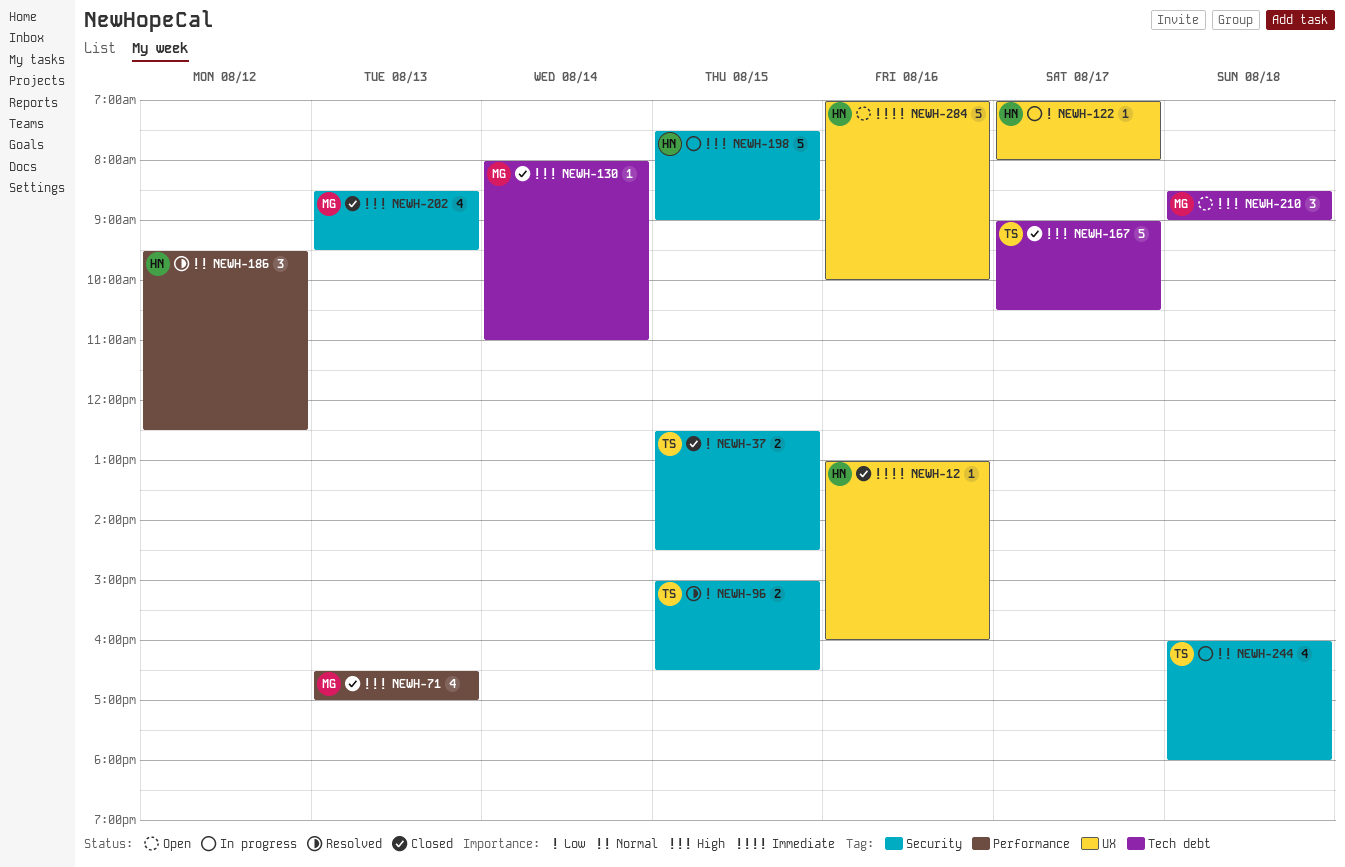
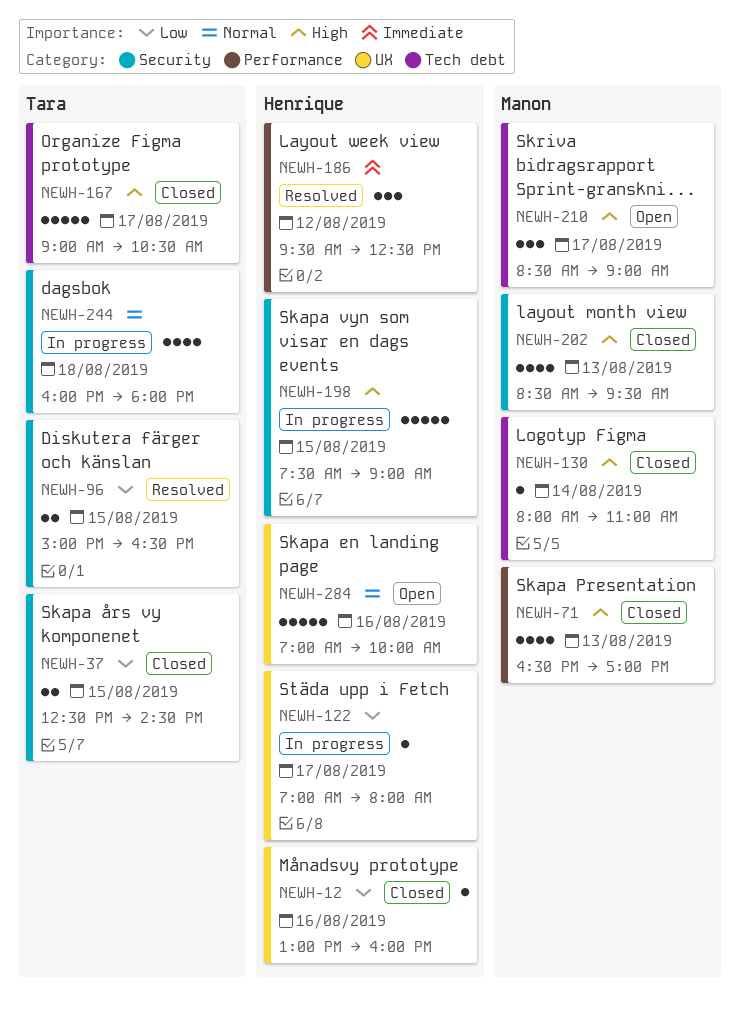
NEWH-12, priority: Immediate -> Low
NEWH-186, priority: Normal -> Immediate
NEWH-210, day: Aug 18 -> Aug 17
NEWH-284, priority: Immediate -> Normal

